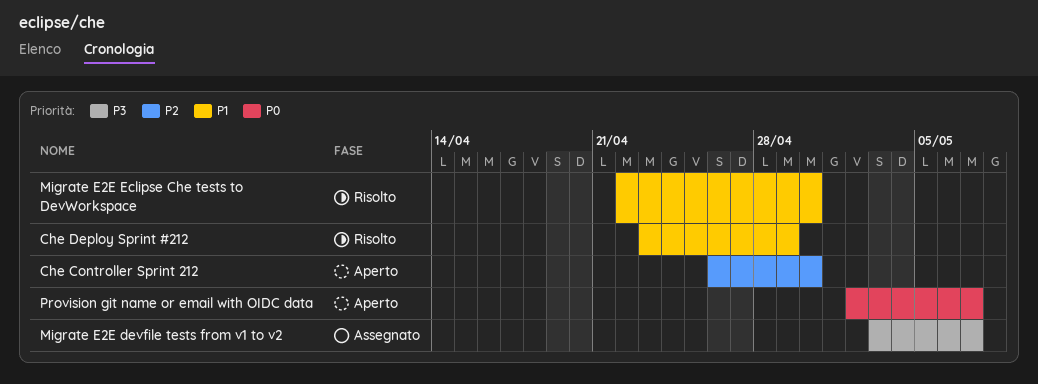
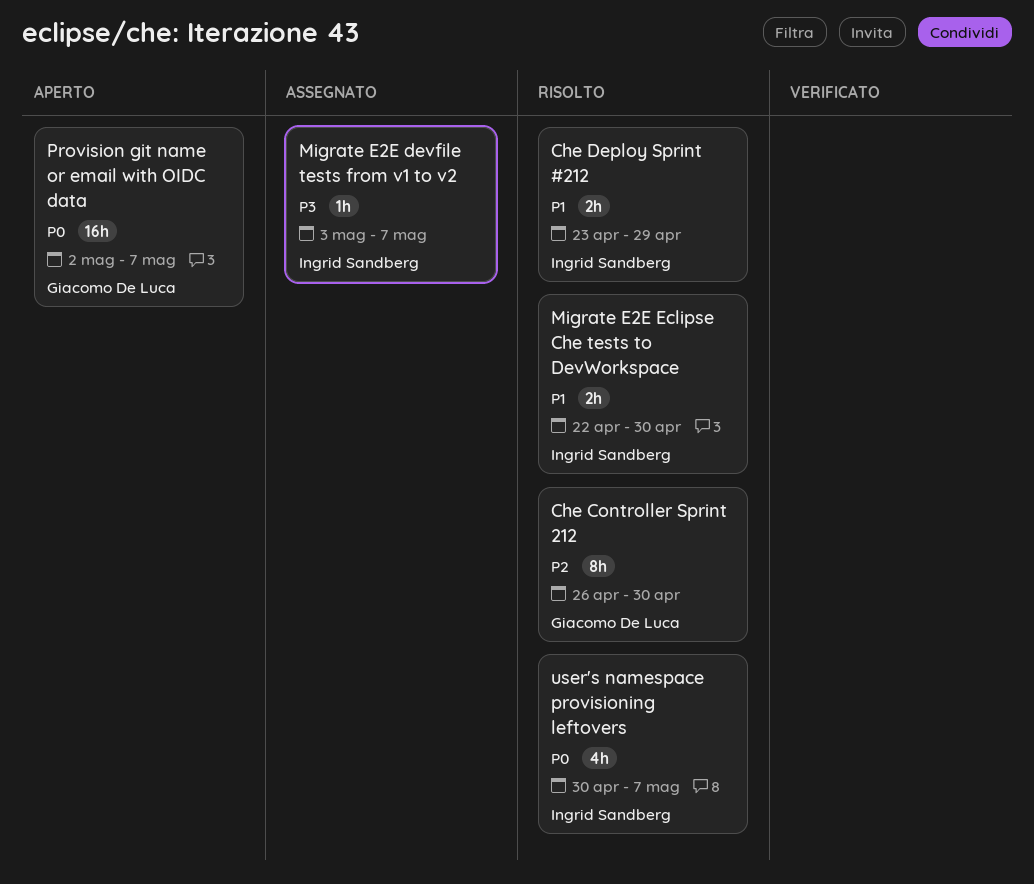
Che Controller Sprint 212, status: Aperto -> Risolto
user's namespace provisioning leftovers: none -> present

